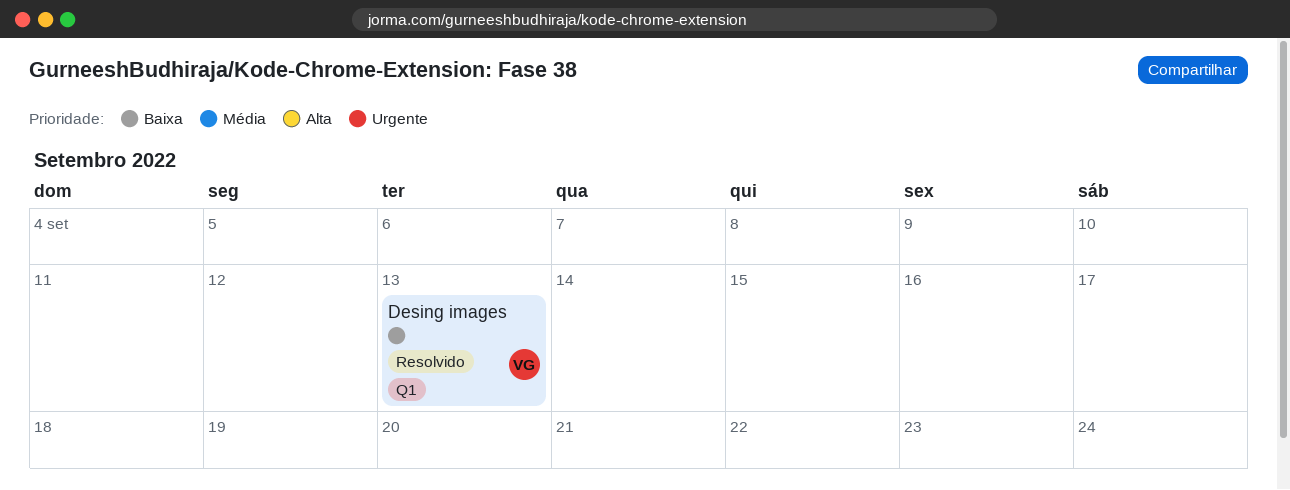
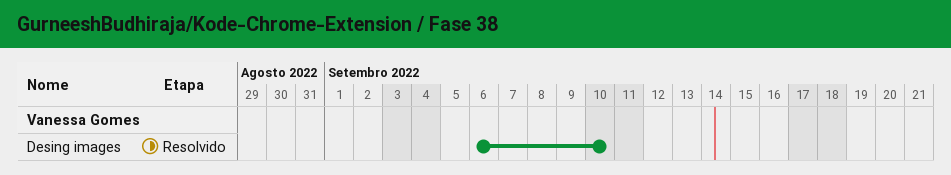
Desing images, due: Sep 13 -> Sep 10

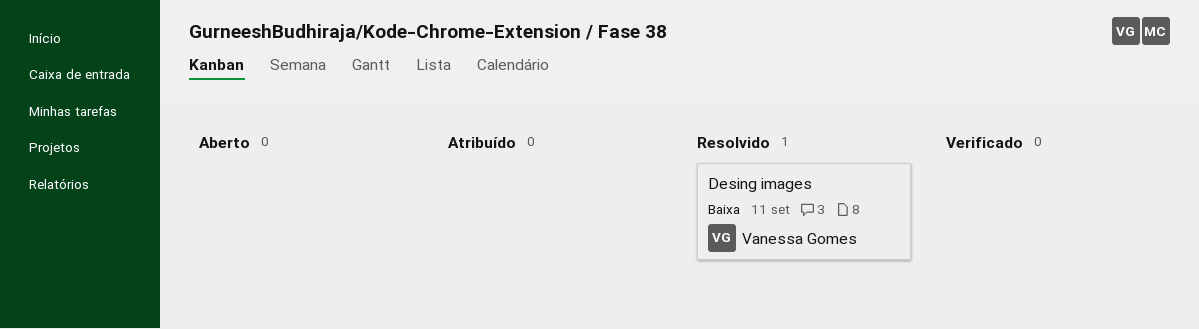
Desing images, due: Sep 10 -> Sep 11

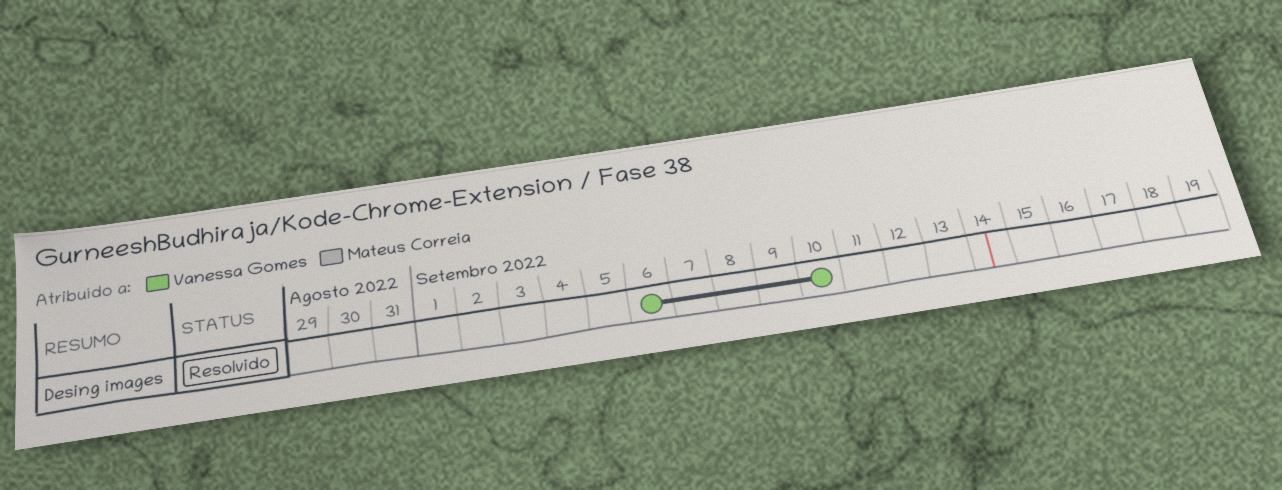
Desing images, due: Sep 11 -> Sep 10

